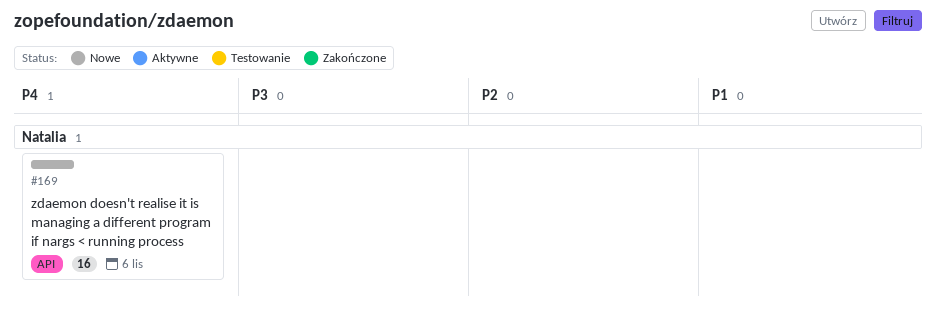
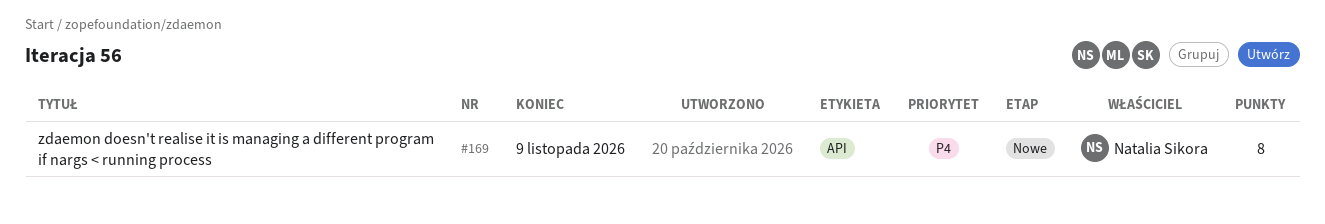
#169, estimate: 16 -> 8
#169, due: Nov 6 -> Nov 9

